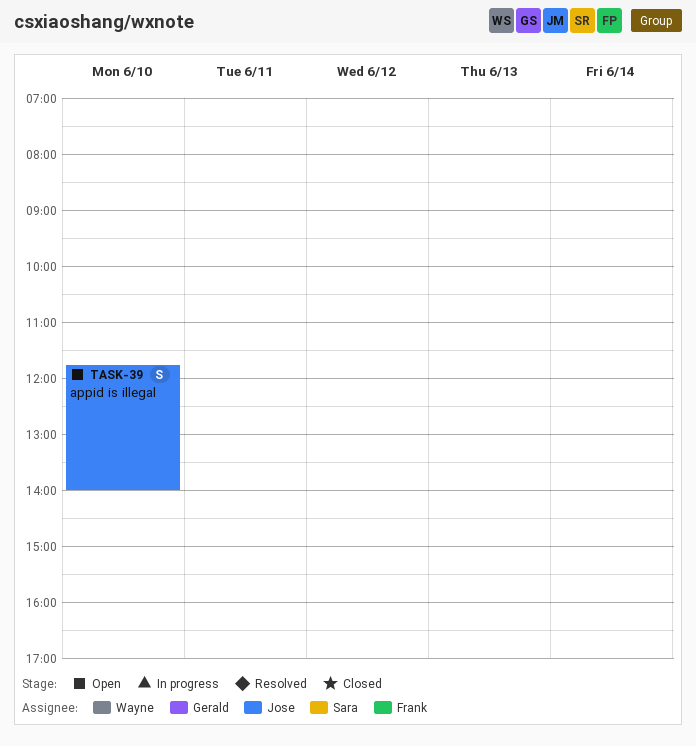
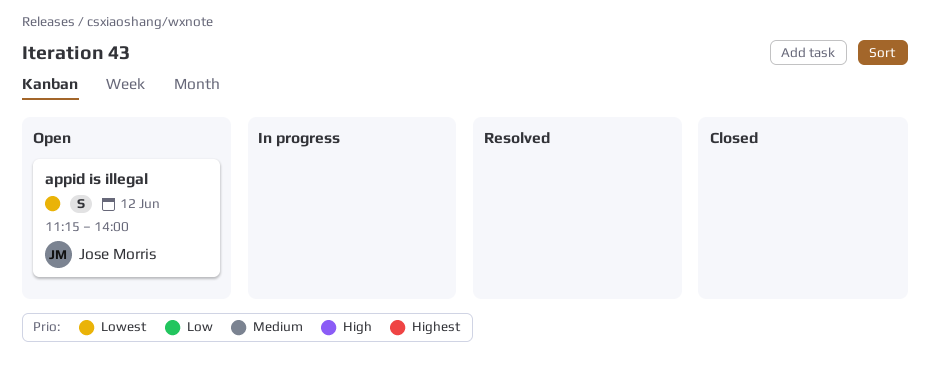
appid is illegal, day: Jun 10 -> Jun 12
appid is illegal, begins: 11:45 -> 11:15

